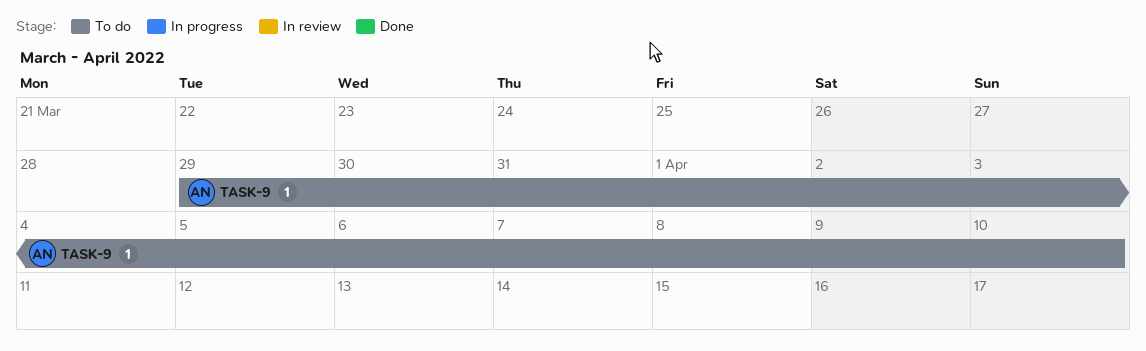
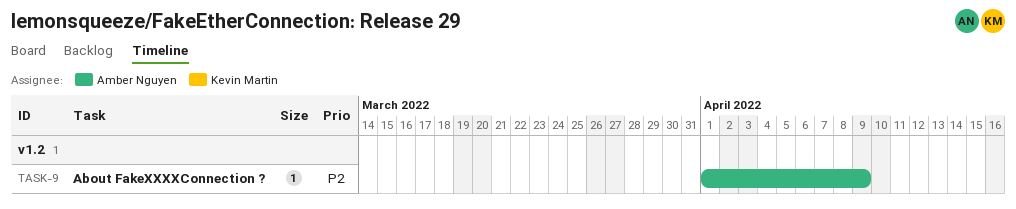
TASK-9, start: Mar 29 -> Apr 1
TASK-9, due: Apr 10 -> Apr 9

